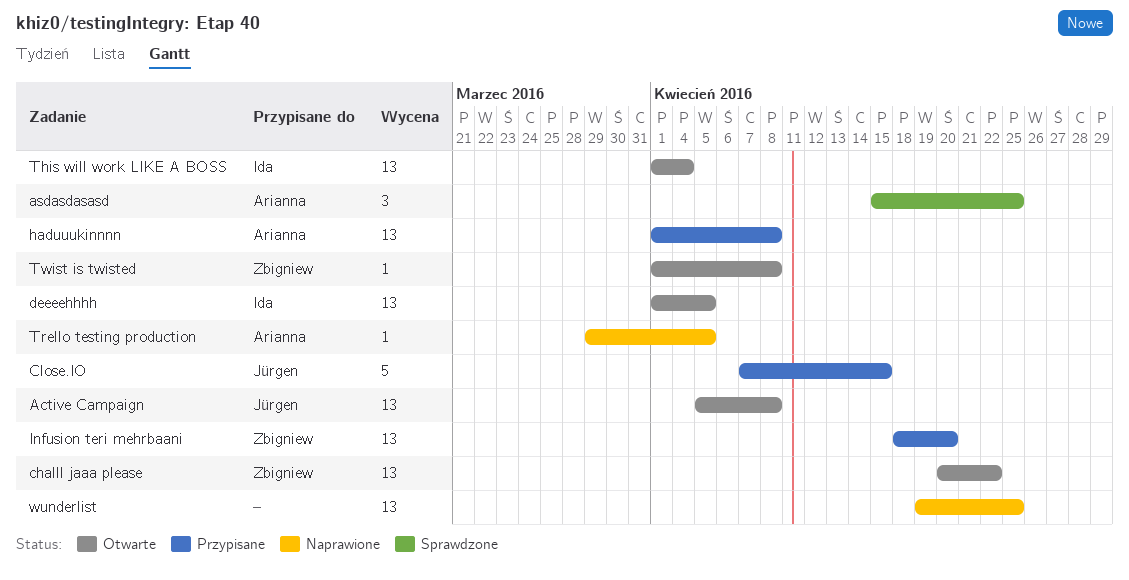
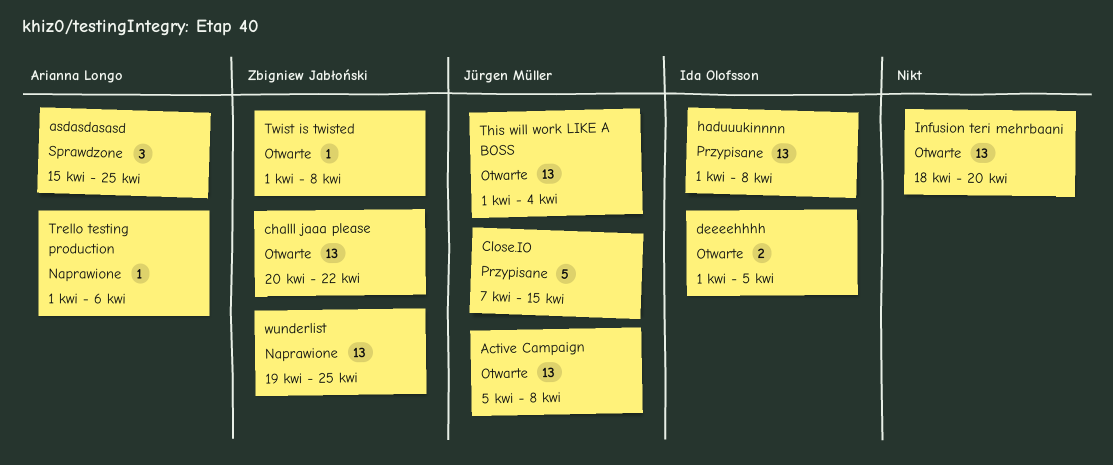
deeeehhhh, estimate: 13 -> 2
haduuukinnnn, owner: Arianna Longo -> Ida Olofsson
Infusion teri mehrbaani, status: Przypisane -> Otwarte
Infusion teri mehrbaani, owner: Zbigniew Jabłoński -> none
This will work LIKE A BOSS, owner: Ida Olofsson -> Jürgen Müller
Trello testing production, start: Mar 29 -> Apr 1
Trello testing production, due: Apr 5 -> Apr 6
wunderlist, owner: none -> Zbigniew Jabłoński

